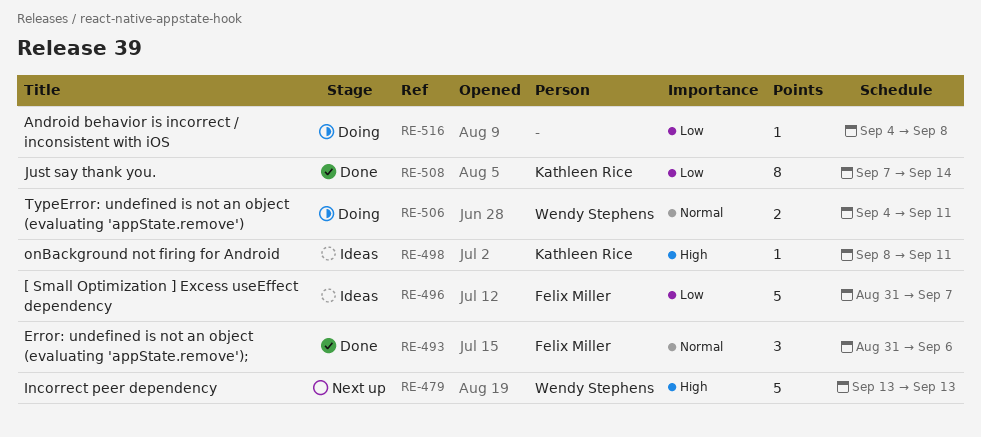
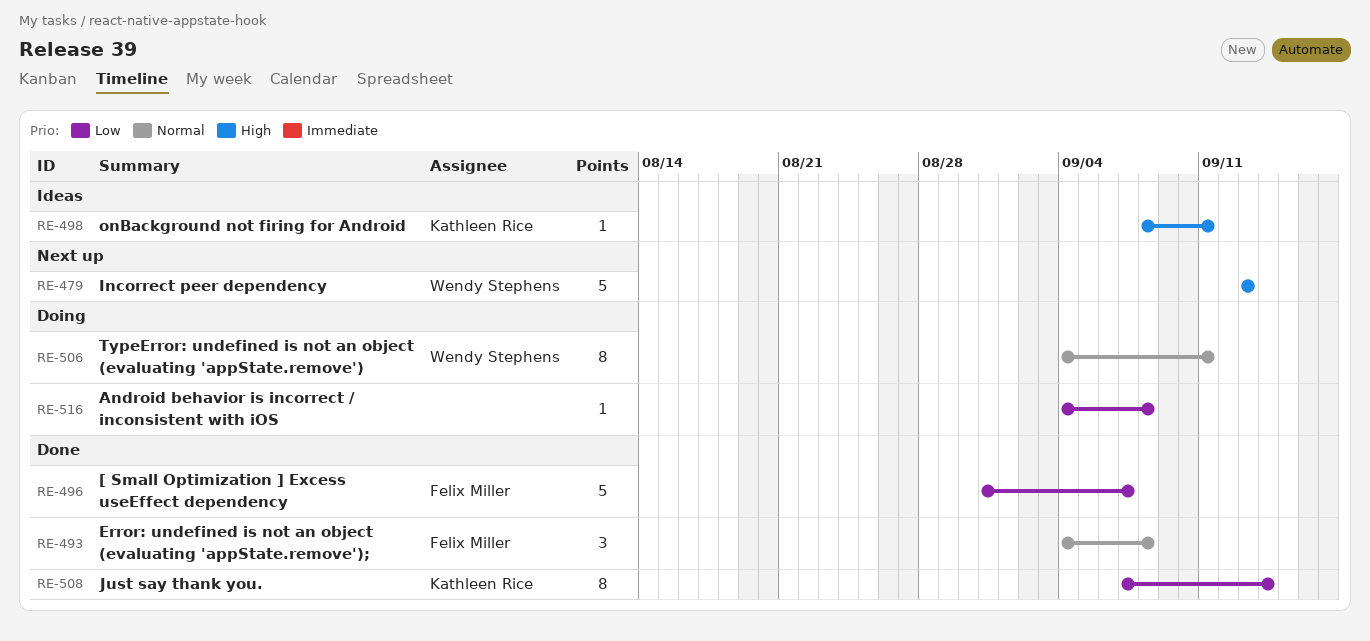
RE-493, start: Aug 31 -> Sep 4
RE-493, due: Sep 6 -> Sep 8
RE-496, status: Ideas -> Done
RE-506, estimate: 2 -> 8

